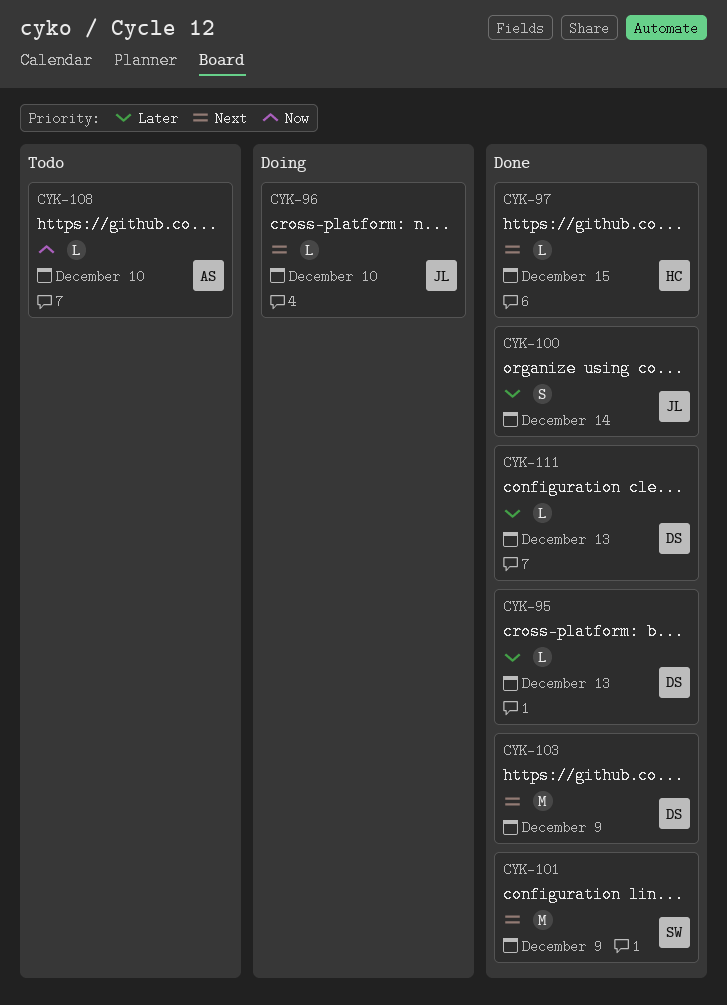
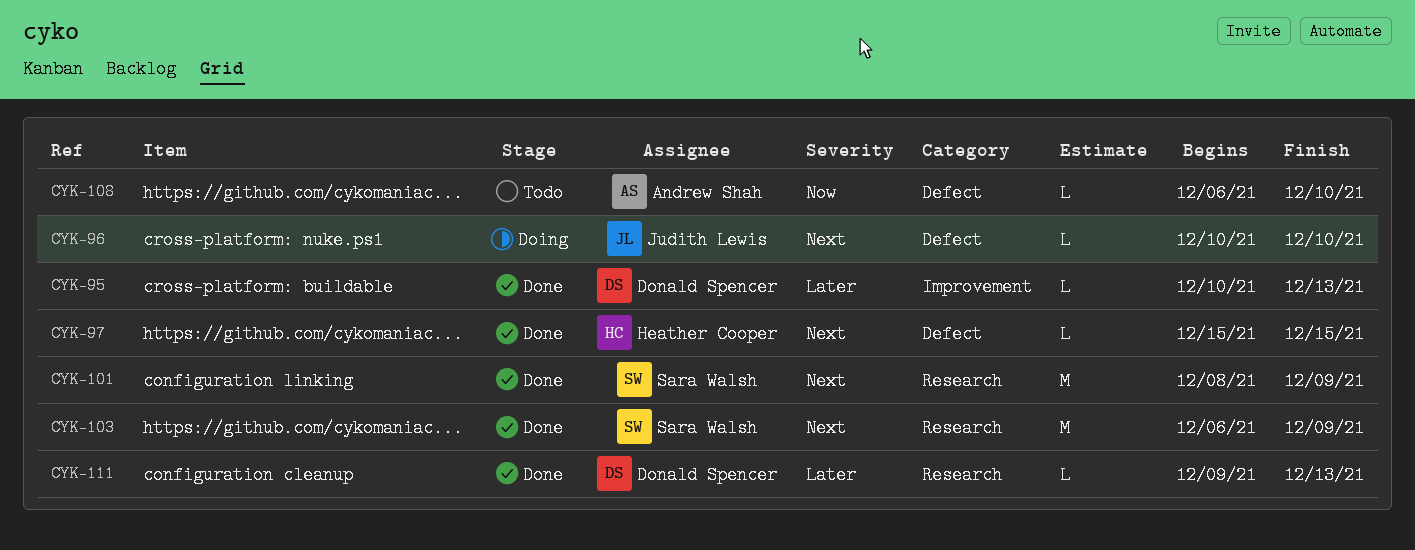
CYK-100: present -> none
CYK-103, owner: Donald Spencer -> Sara Walsh

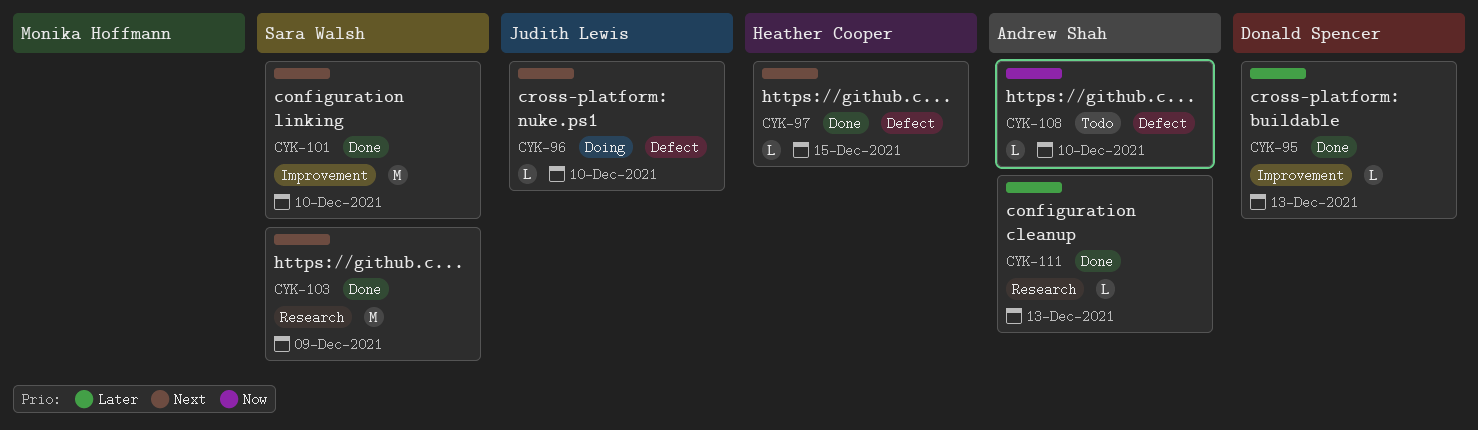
CYK-101, label: Research -> Improvement
CYK-101, due: Dec 9 -> Dec 10
CYK-111, owner: Donald Spencer -> Andrew Shah

